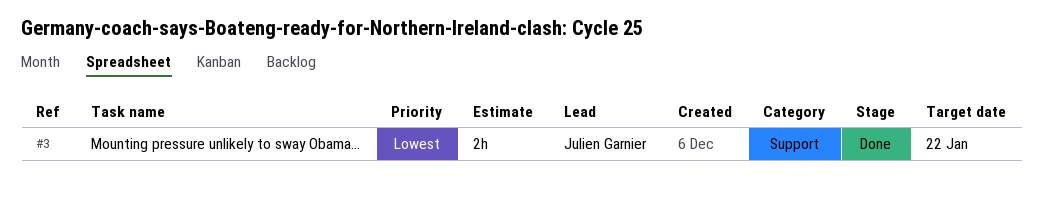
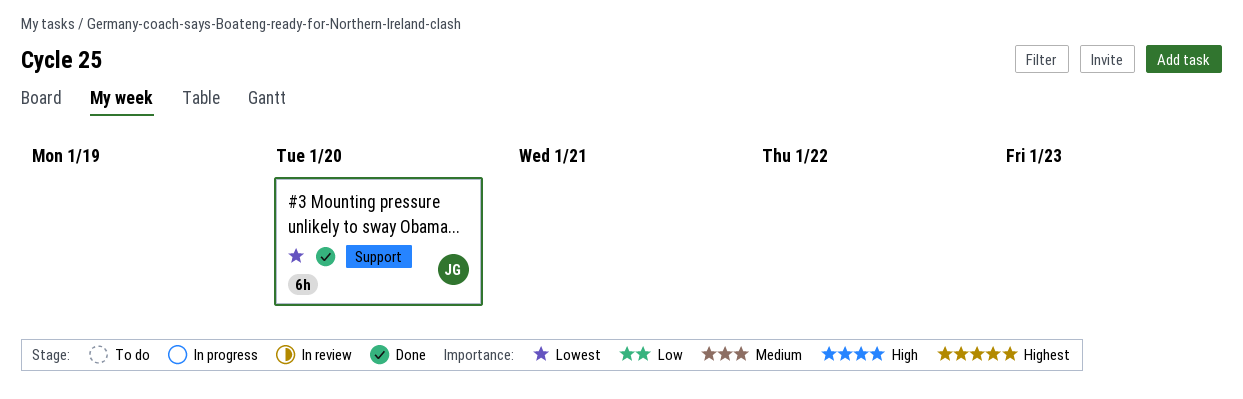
#3, estimate: 2h -> 6h
#3, due: Jan 22 -> Jan 20

